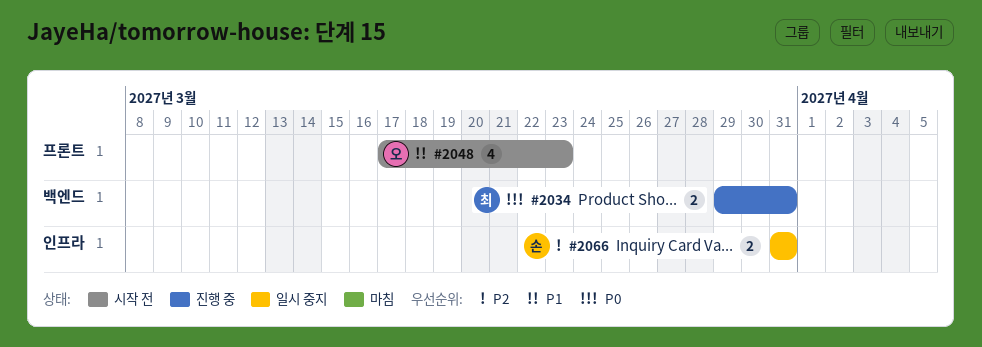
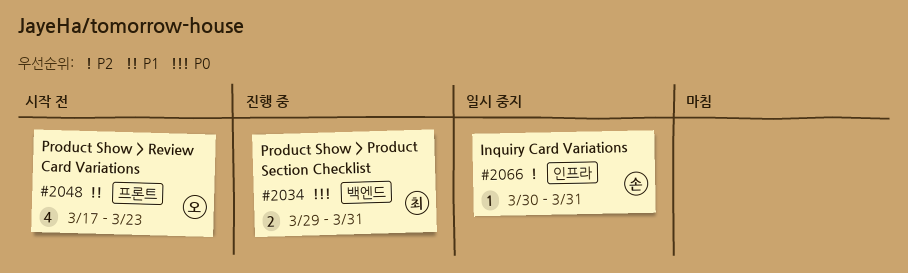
#2066, estimate: 2 -> 1
#2066, start: Mar 31 -> Mar 30

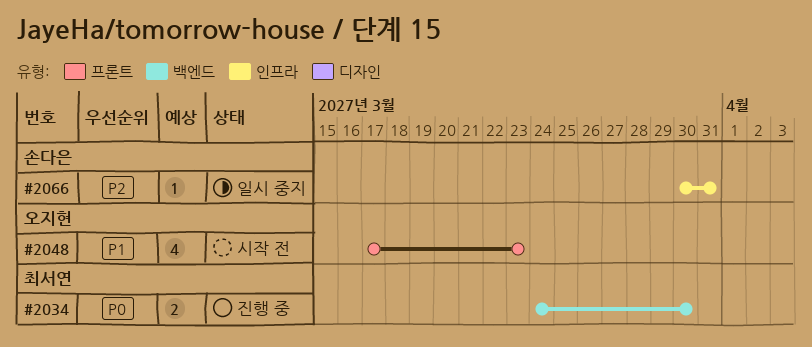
#2034, start: Mar 29 -> Mar 24
#2034, due: Mar 31 -> Mar 30

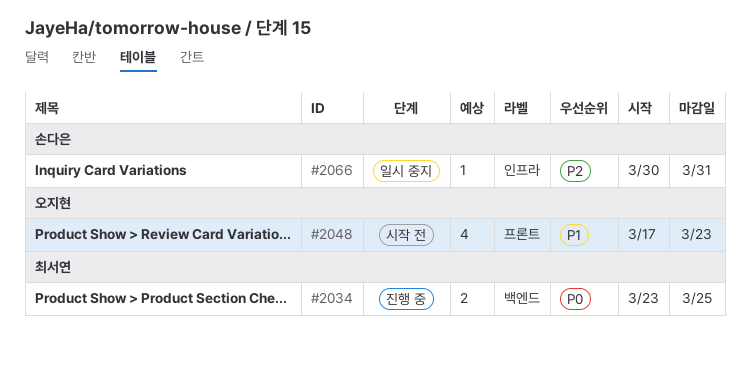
#2034, start: Mar 24 -> Mar 23
#2034, due: Mar 30 -> Mar 25

